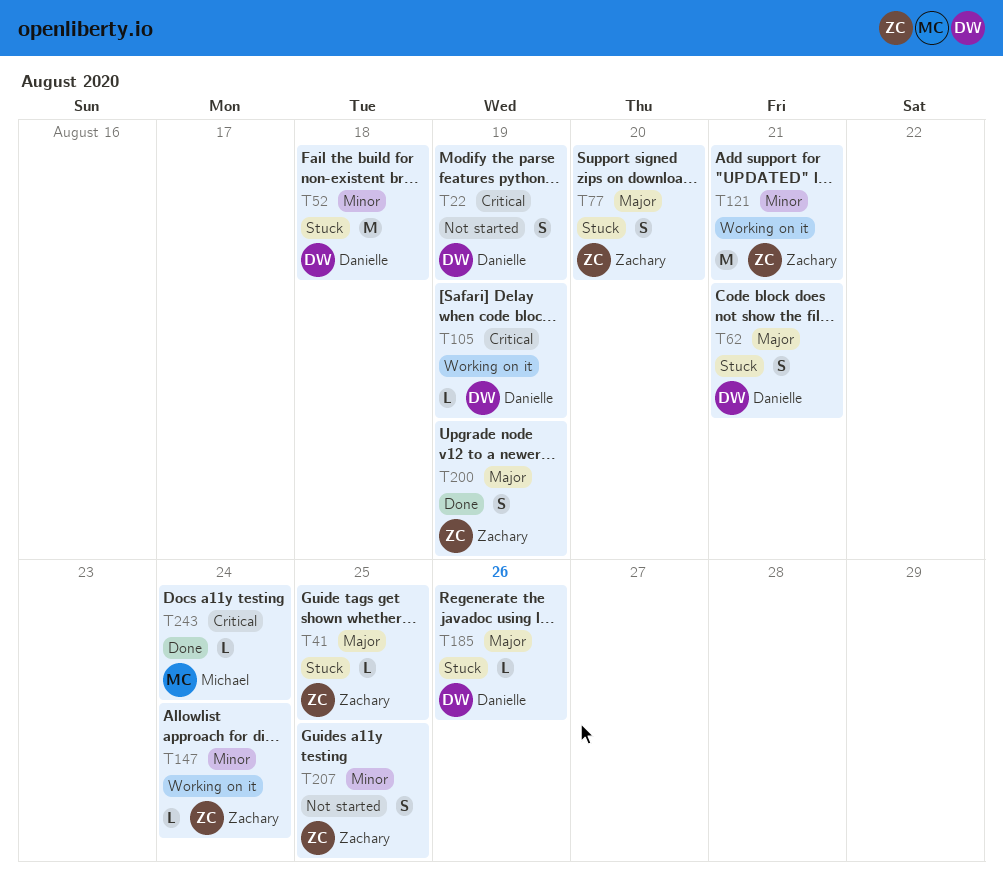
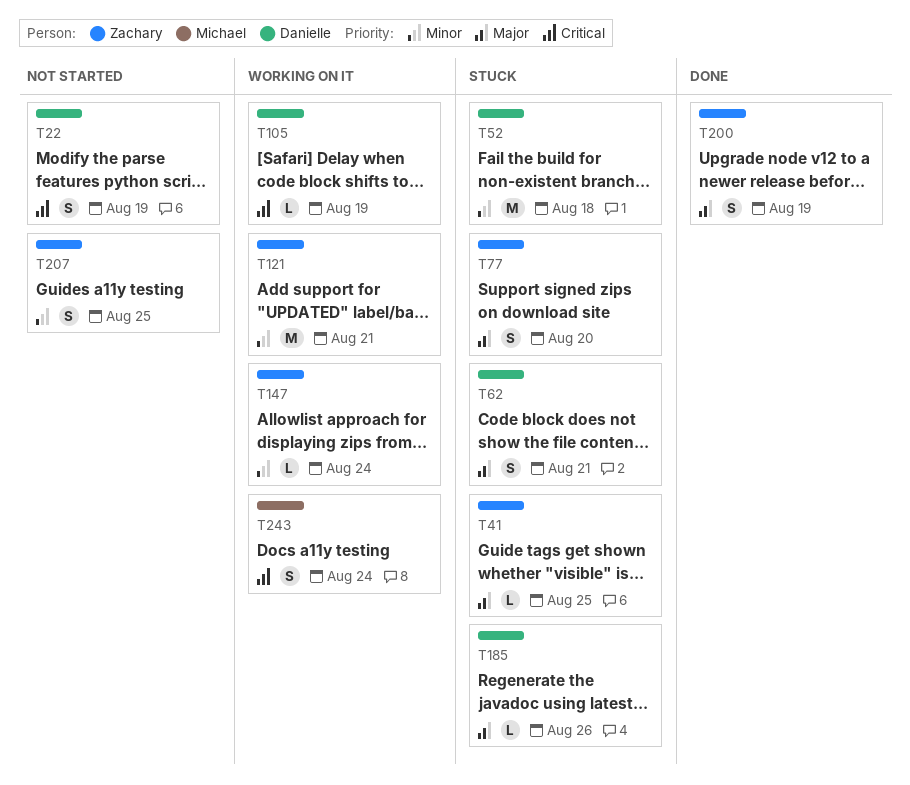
T243, status: Done -> Working on it
T243, estimate: L -> S

